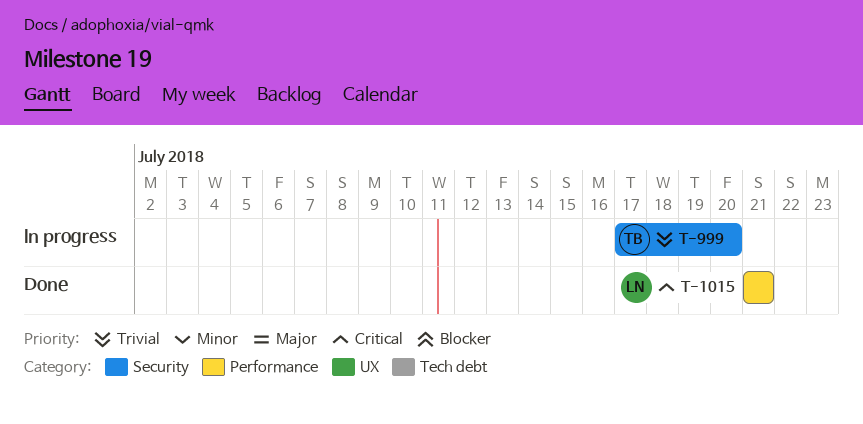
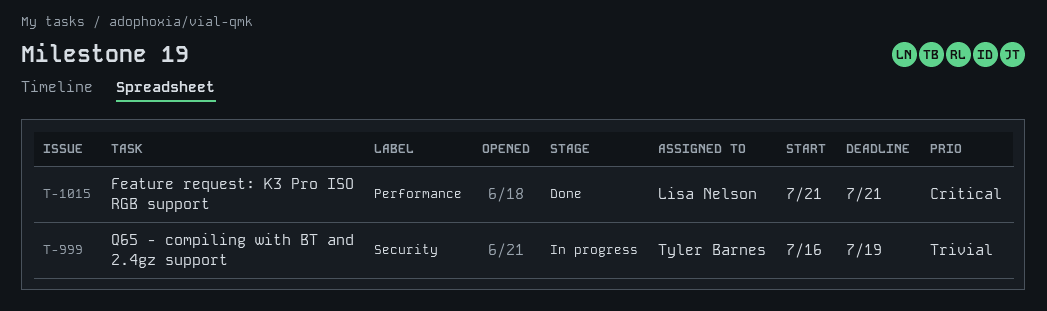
T-999, start: Jul 17 -> Jul 16
T-999, due: Jul 20 -> Jul 19

